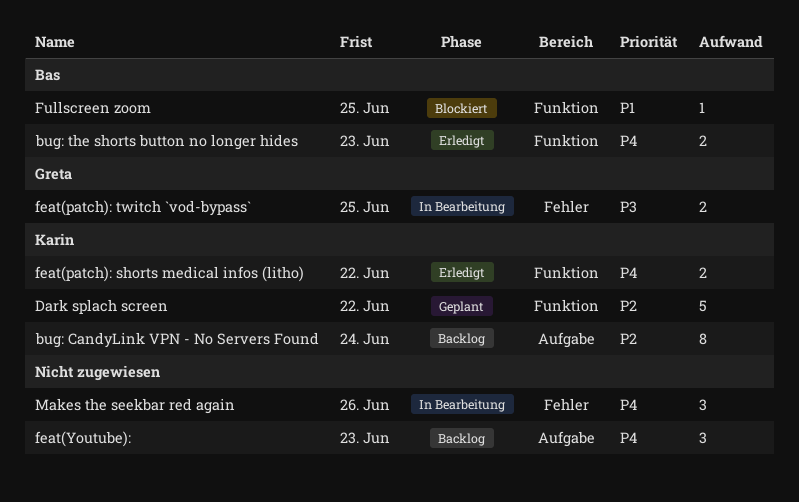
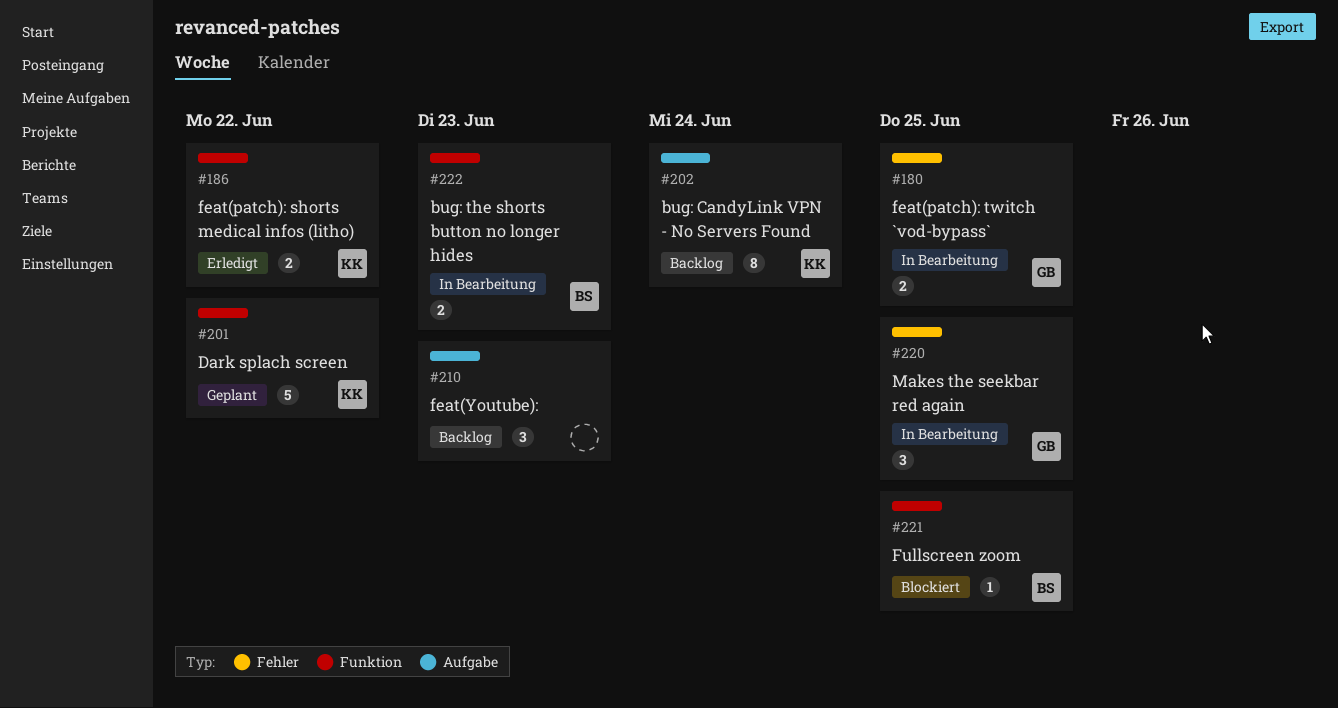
bug: the shorts button no longer hides, status: Erledigt -> In Bearbeitung
Makes the seekbar red again, owner: none -> Greta
Makes the seekbar red again, due: Jun 26 -> Jun 25

